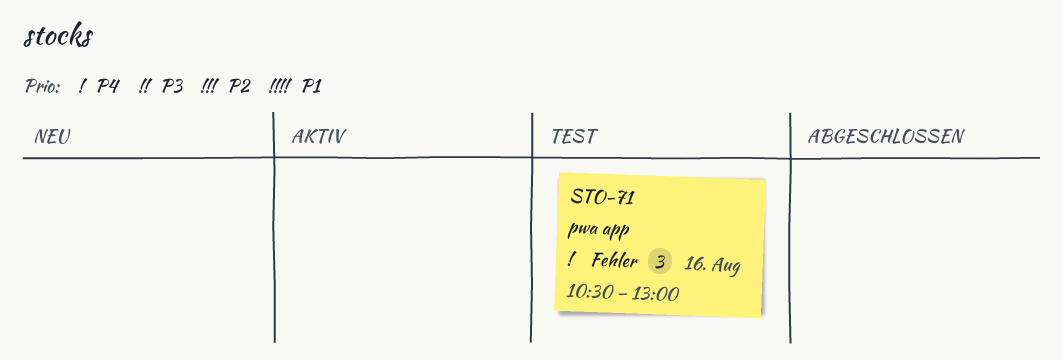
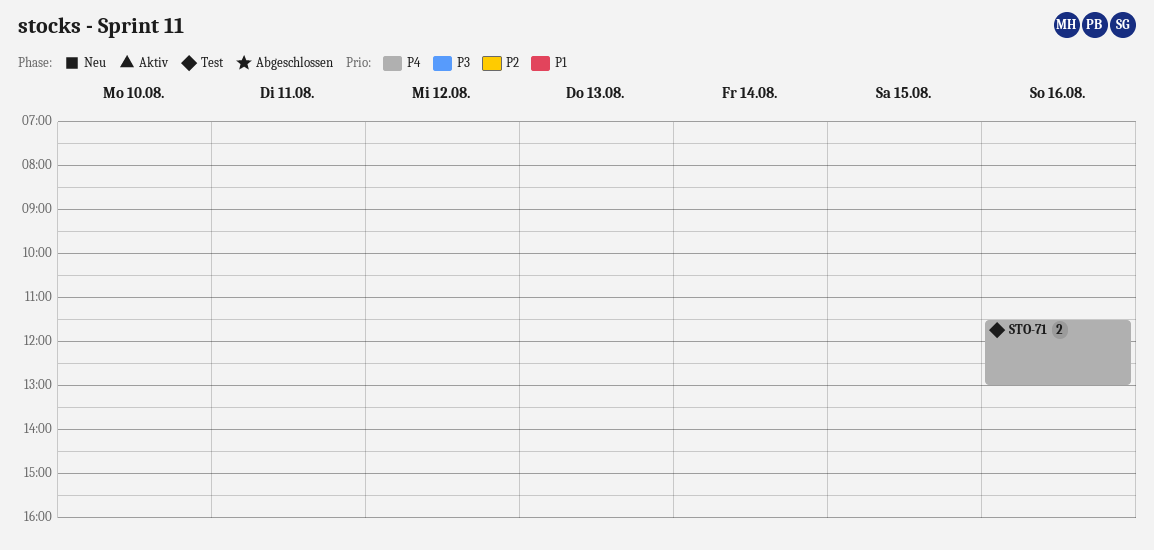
STO-71, estimate: 3 -> 2
STO-71, begins: 10:30 -> 11:30

